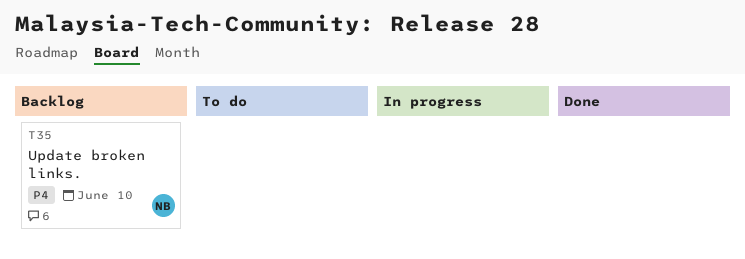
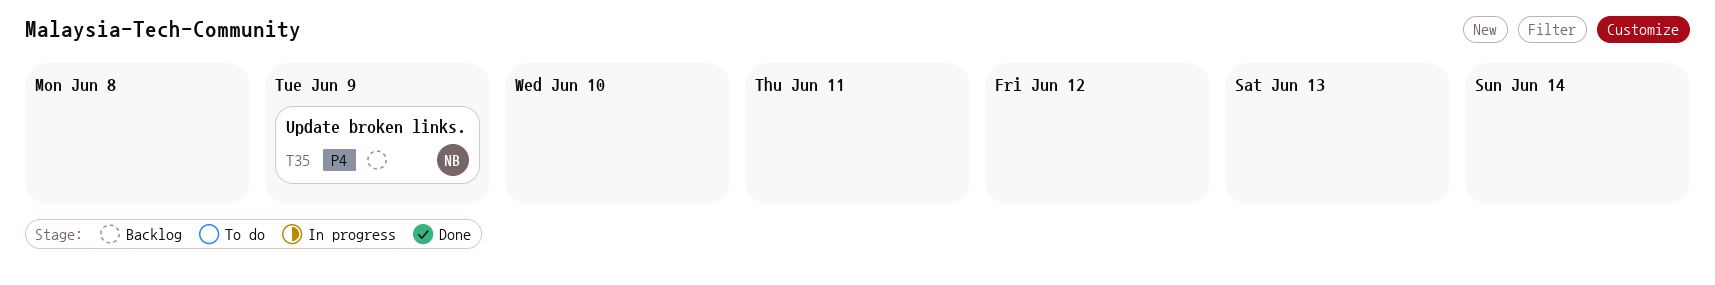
T35, due: Jun 10 -> Jun 9

